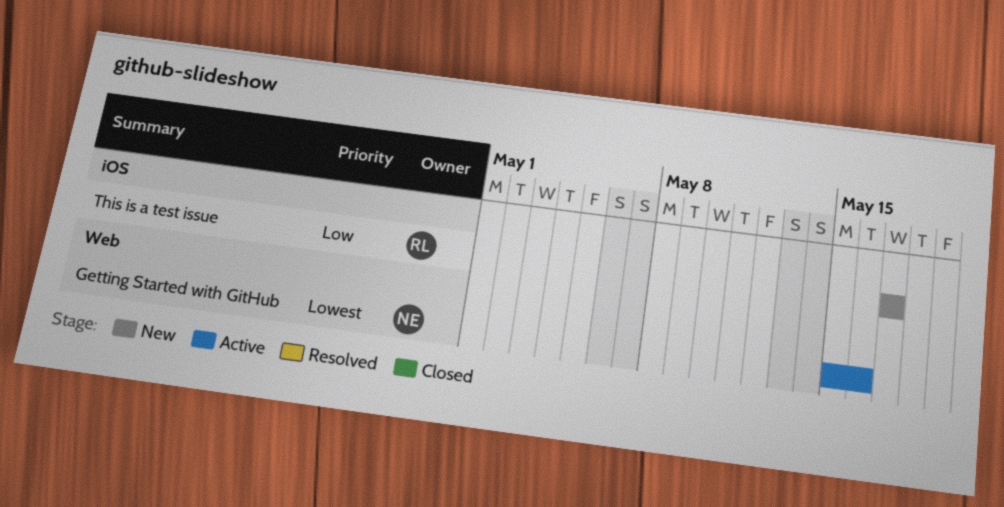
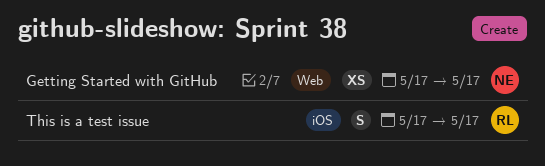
Getting Started with GitHub, start: May 15 -> May 17
Getting Started with GitHub, due: May 16 -> May 17

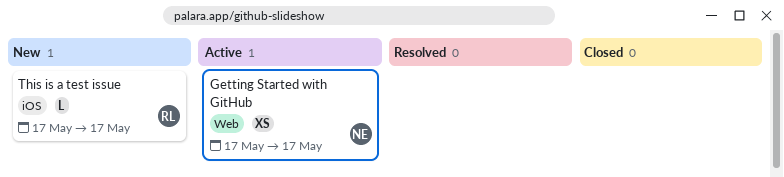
This is a test issue, estimate: S -> L

